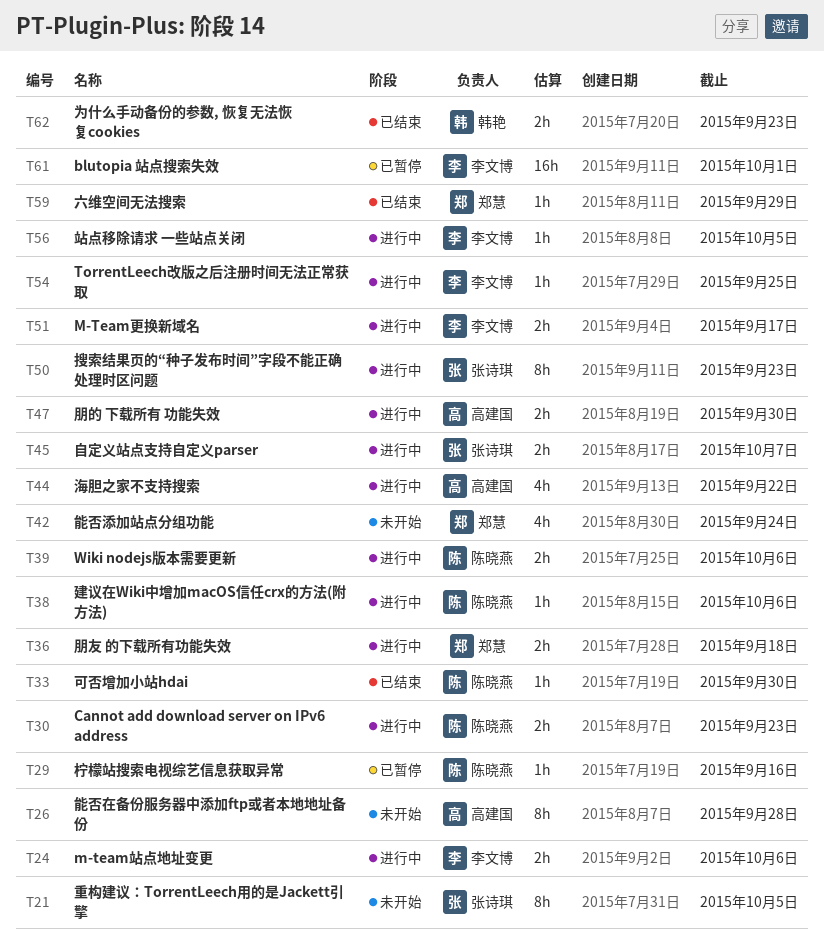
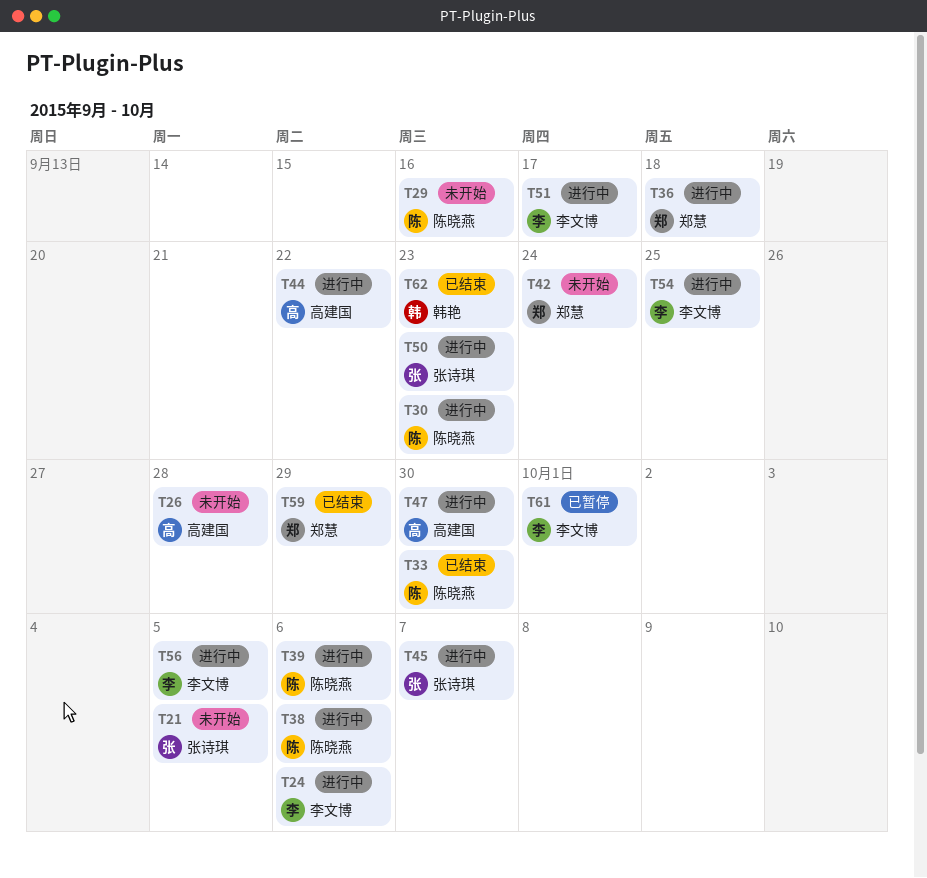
T29, status: 已暂停 -> 未开始

